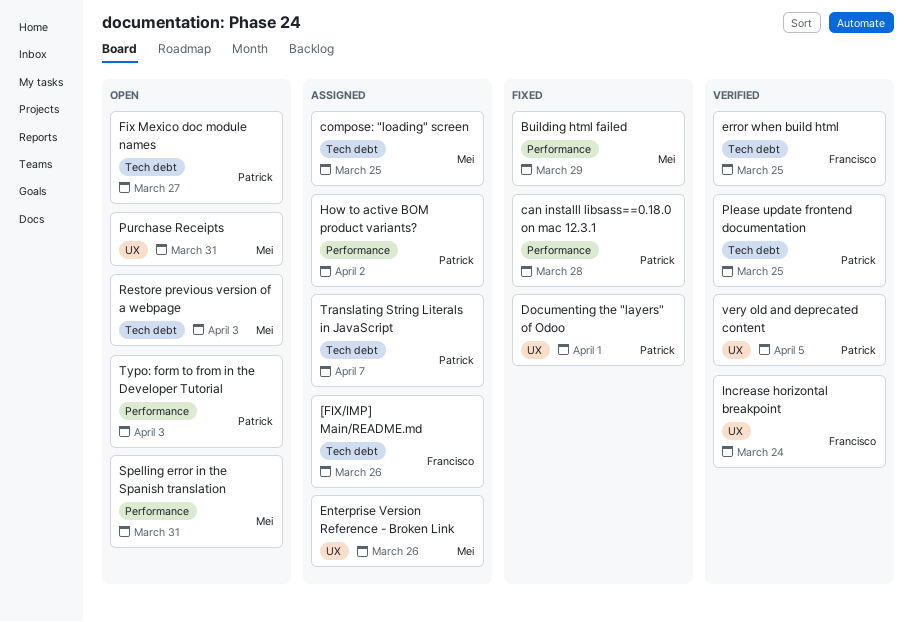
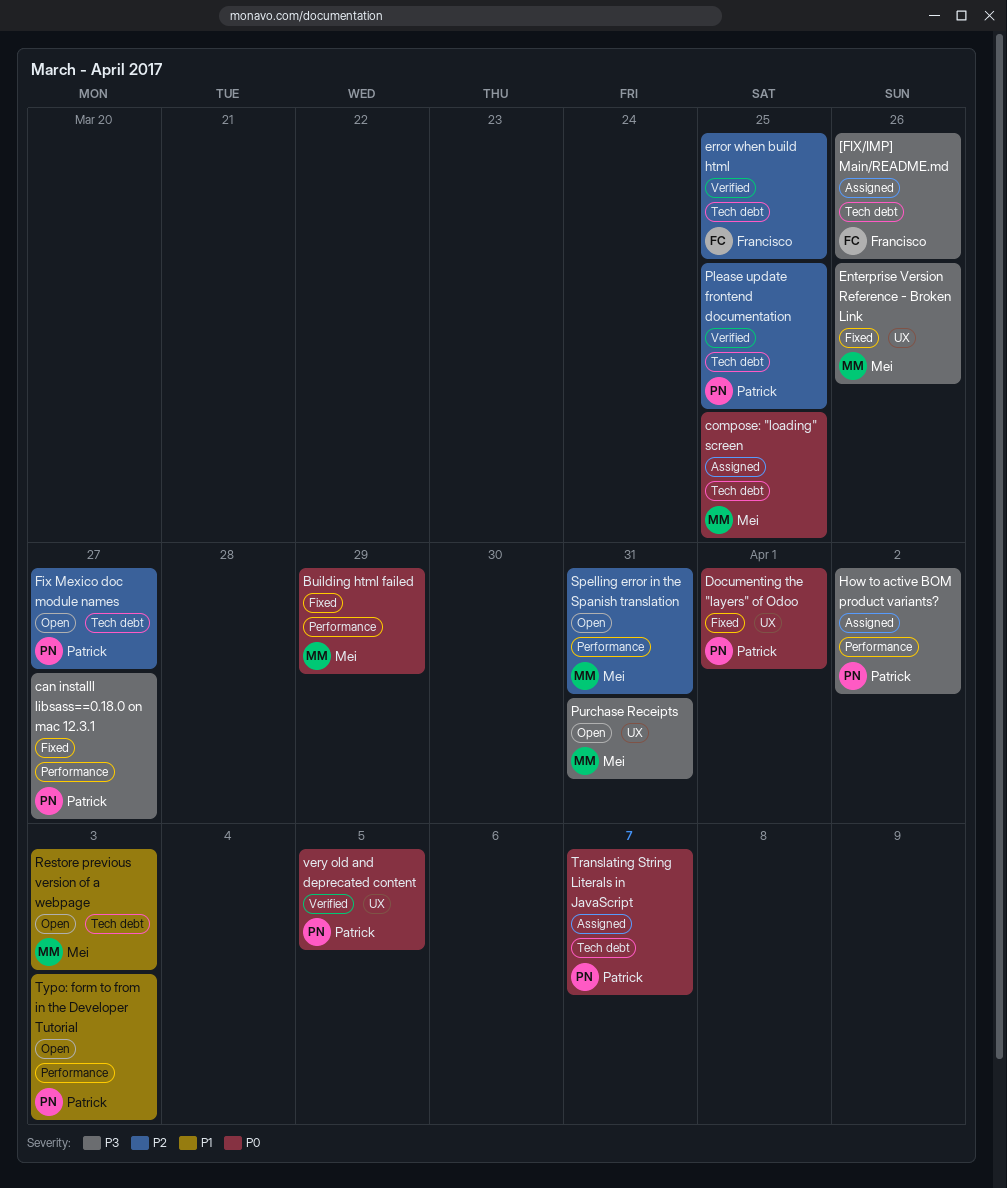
can installl libsass==0.18.0 on mac 12.3.1, due: Mar 28 -> Mar 27
Enterprise Version Reference - Broken Link, status: Assigned -> Fixed
Increase horizontal breakpoint: present -> none

